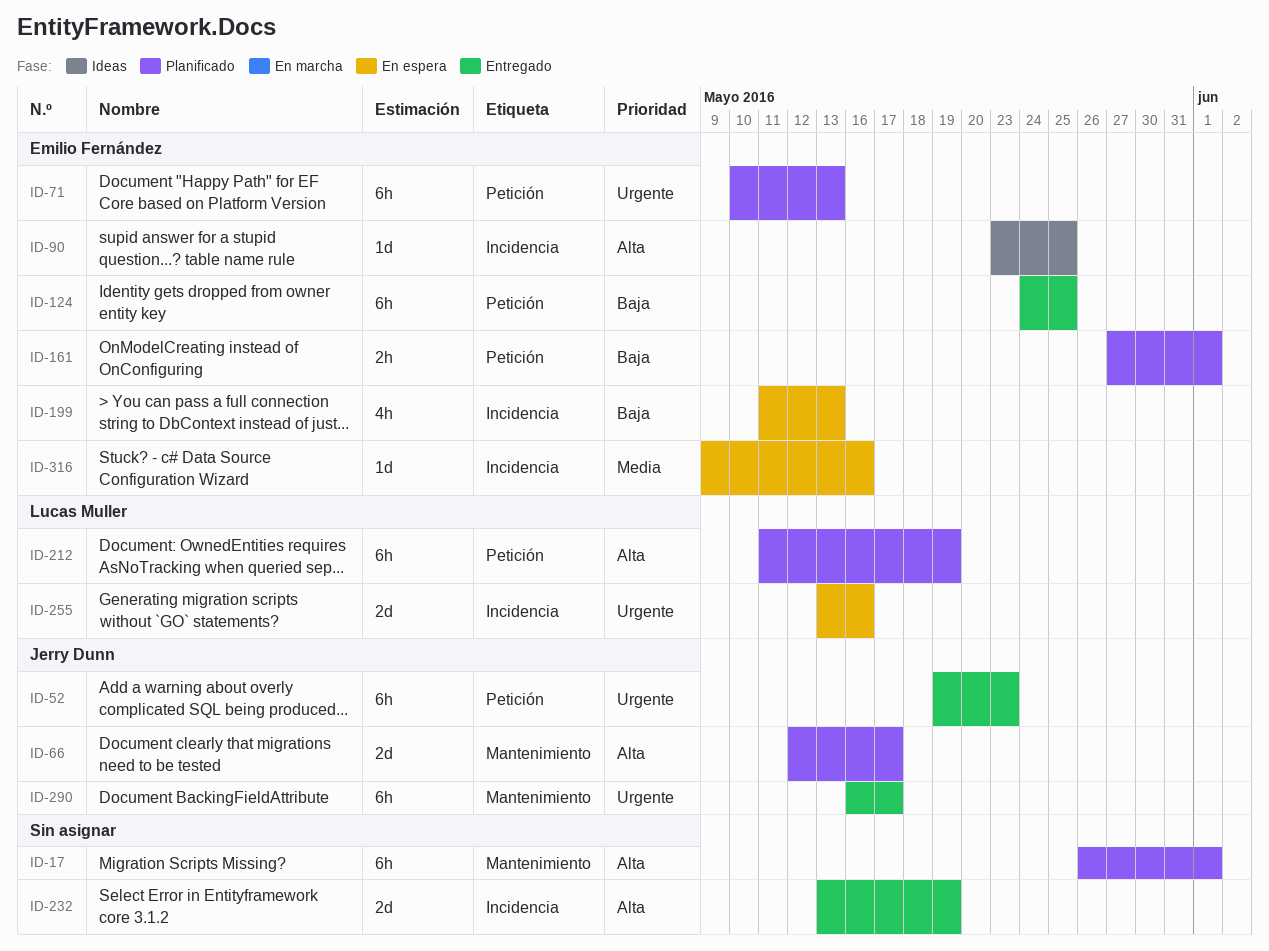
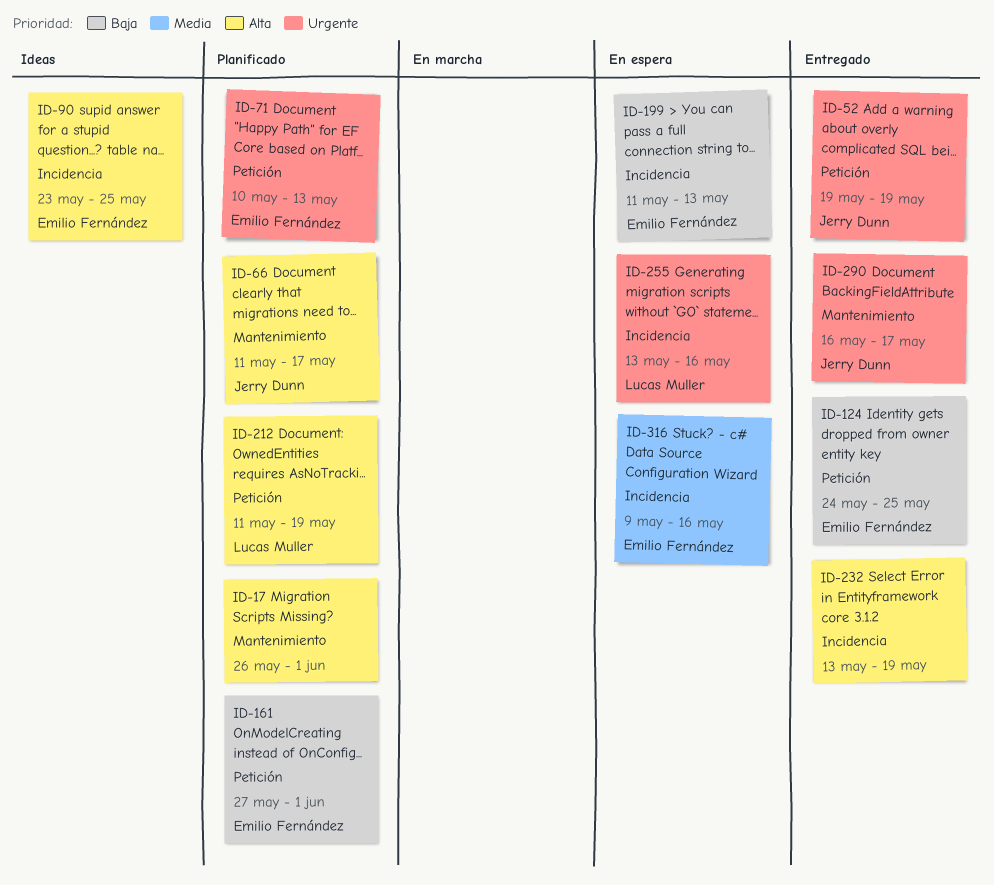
ID-52, due: May 23 -> May 19
ID-66, start: May 12 -> May 11

